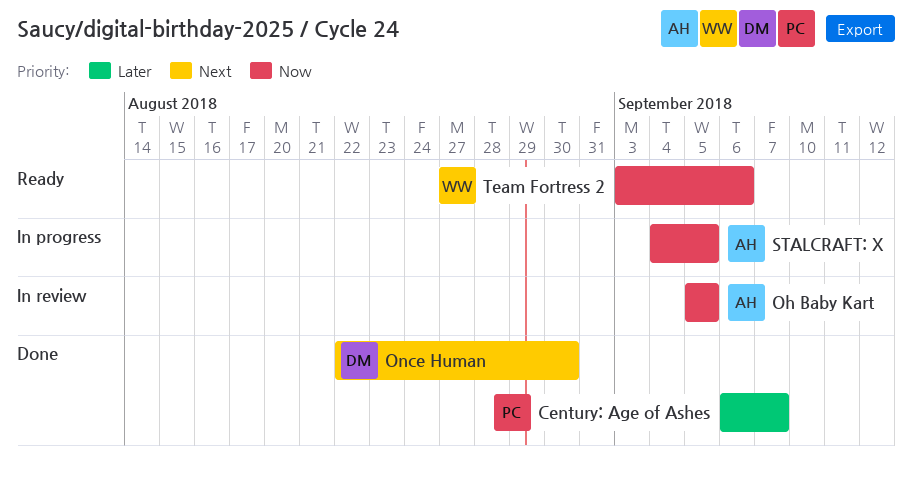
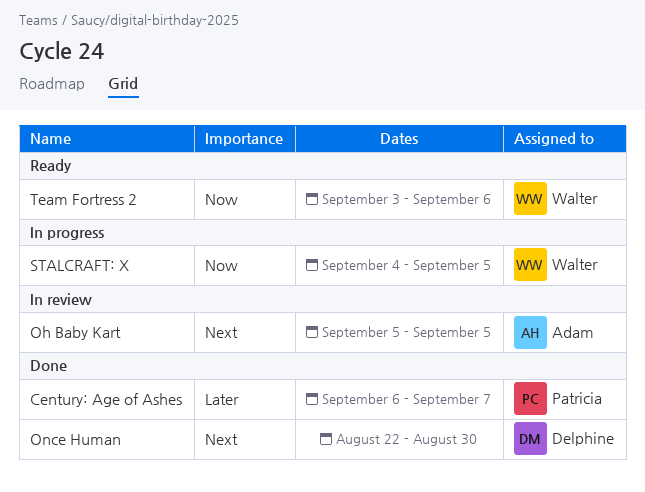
Oh Baby Kart, priority: Now -> Next
STALCRAFT: X, owner: Adam -> Walter

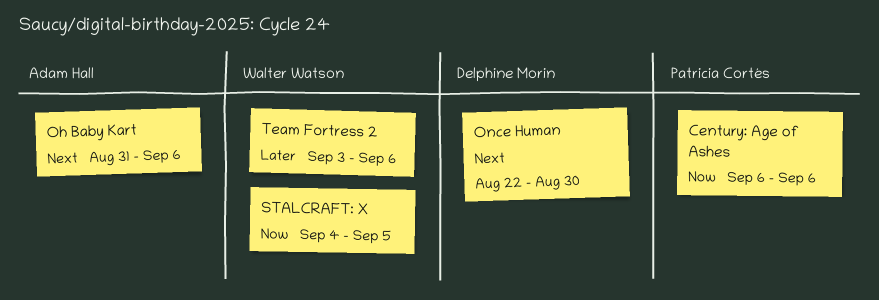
Century: Age of Ashes, priority: Later -> Now
Century: Age of Ashes, due: Sep 7 -> Sep 6
Oh Baby Kart, start: Sep 5 -> Aug 31
Oh Baby Kart, due: Sep 5 -> Sep 6
Team Fortress 2, priority: Now -> Later

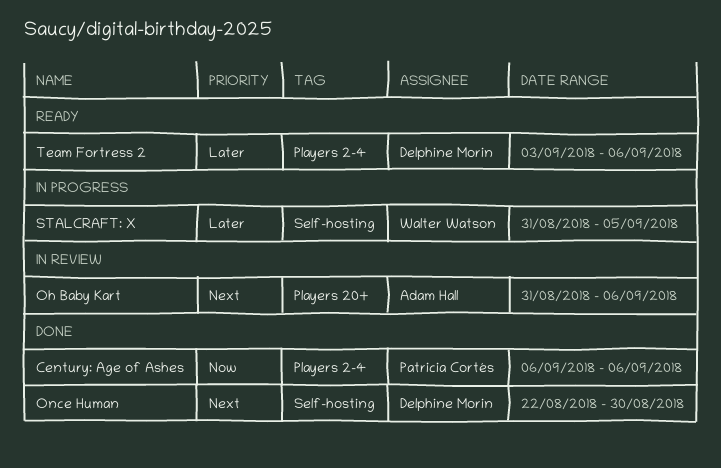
STALCRAFT: X, priority: Now -> Later
STALCRAFT: X, start: Sep 4 -> Aug 31
Team Fortress 2, owner: Walter Watson -> Delphine Morin

